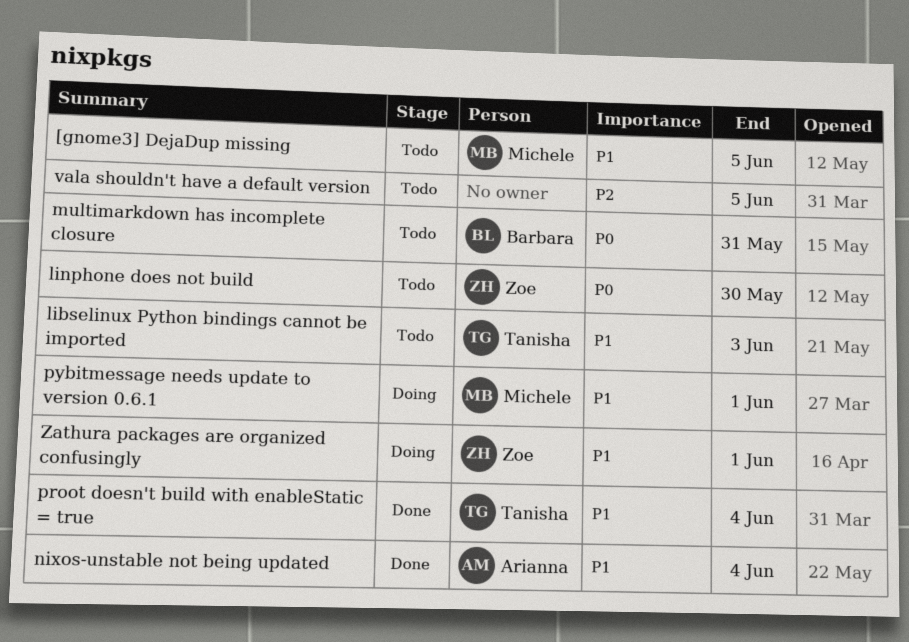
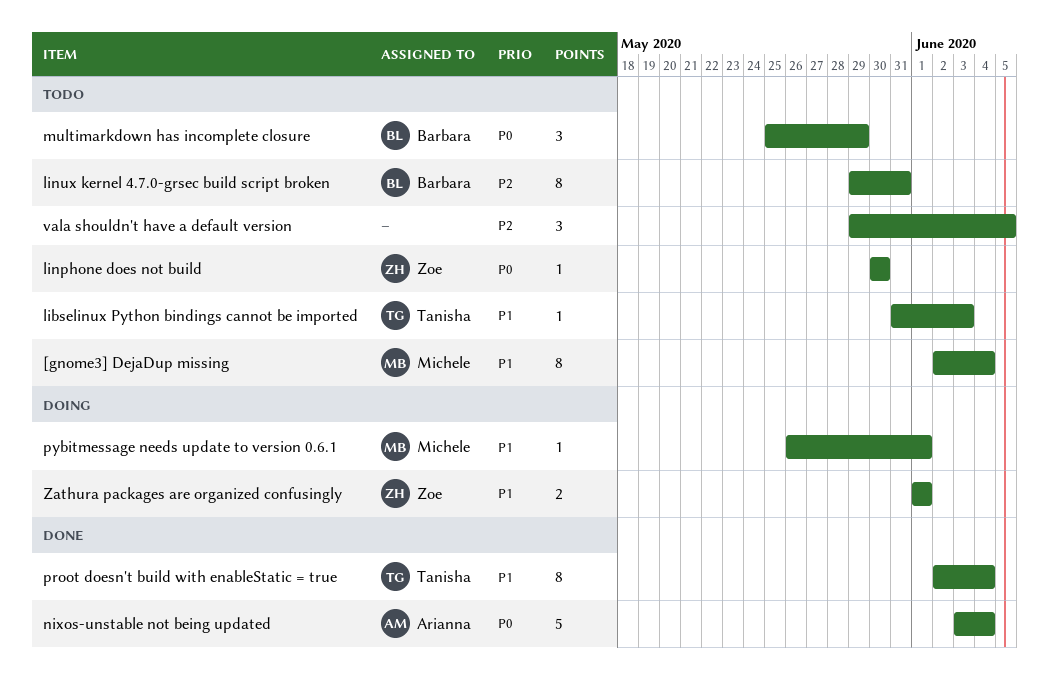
[gnome3] DejaDup missing, due: Jun 5 -> Jun 4
linux kernel 4.7.0-grsec build script broken: none -> present
multimarkdown has incomplete closure, due: May 31 -> May 29
nixos-unstable not being updated, priority: P1 -> P0

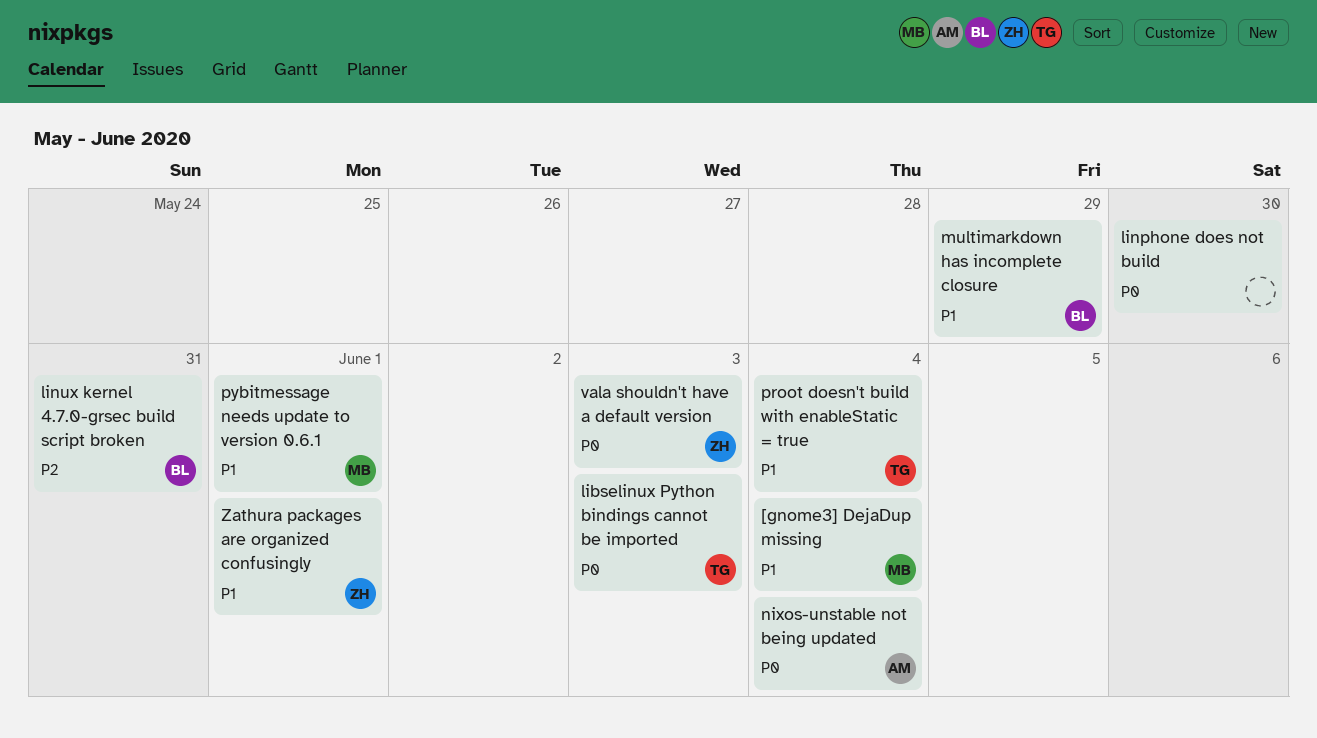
libselinux Python bindings cannot be imported, priority: P1 -> P0
linphone does not build, owner: Zoe -> none
multimarkdown has incomplete closure, priority: P0 -> P1
vala shouldn't have a default version, owner: none -> Zoe
vala shouldn't have a default version, priority: P2 -> P0
vala shouldn't have a default version, due: Jun 5 -> Jun 3

